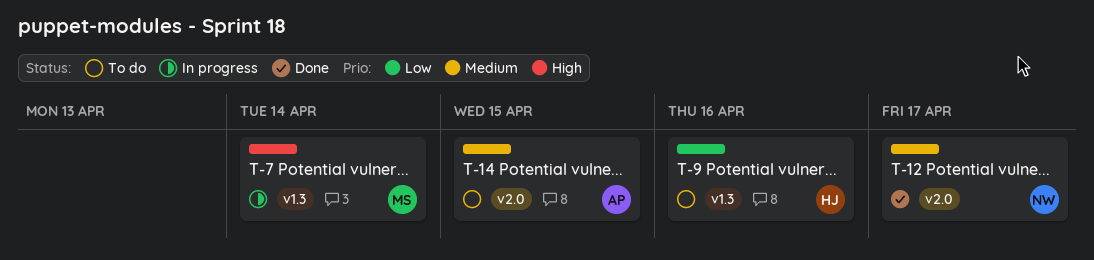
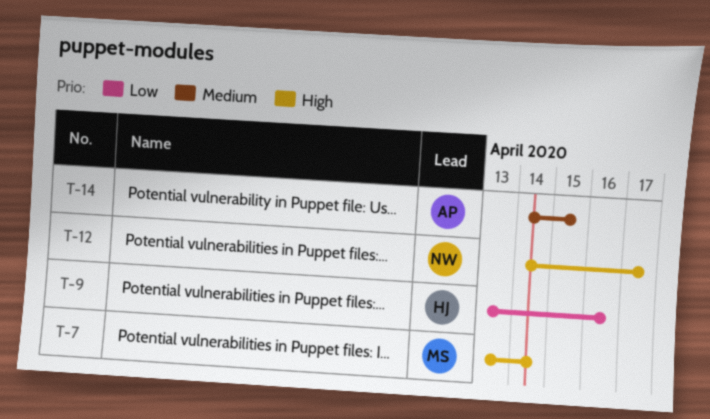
T-12, priority: Medium -> High

